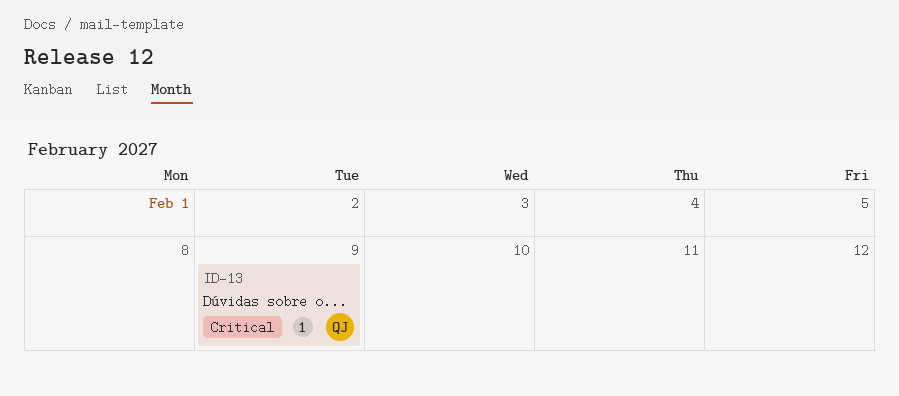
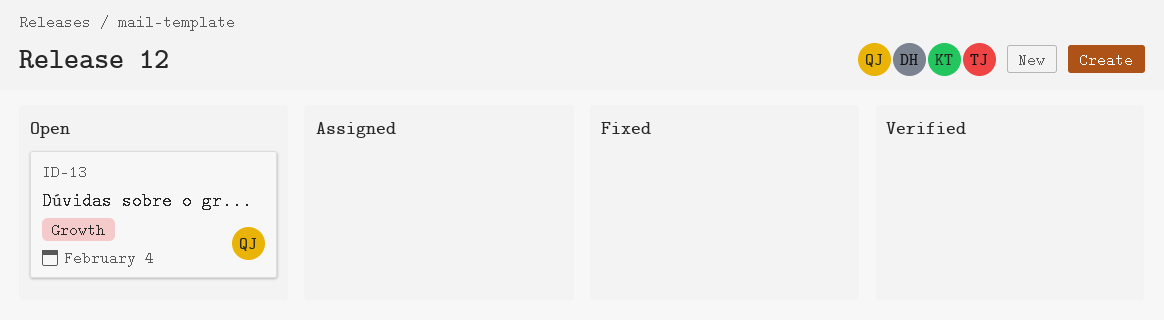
ID-13, due: Feb 9 -> Feb 4

